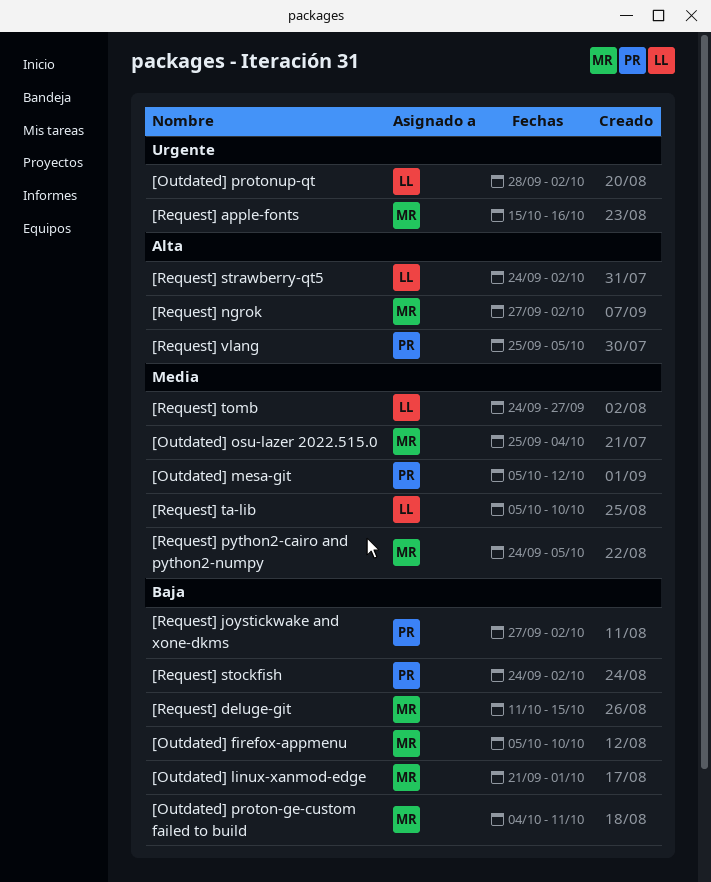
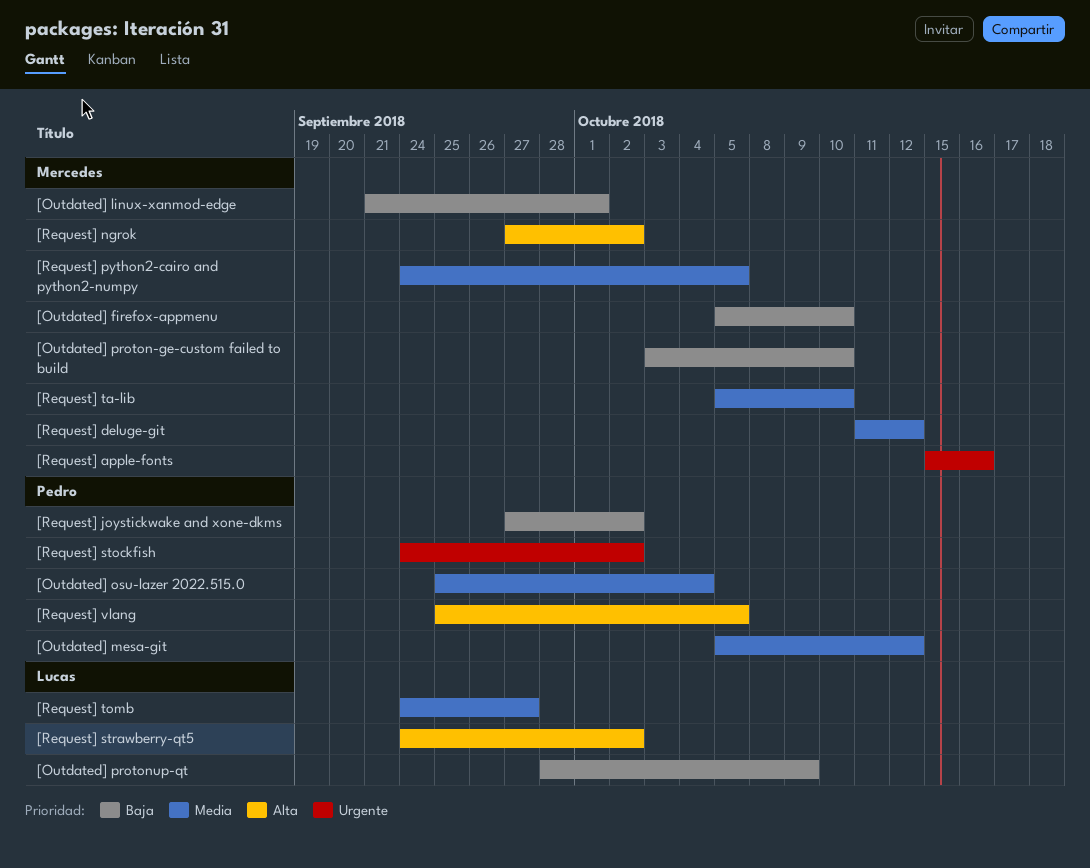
[Outdated] osu-lazer 2022.515.0, owner: Mercedes -> Pedro
[Outdated] proton-ge-custom failed to build, start: Oct 4 -> Oct 3
[Outdated] proton-ge-custom failed to build, due: Oct 11 -> Oct 10
[Outdated] protonup-qt, priority: Urgente -> Baja
[Outdated] protonup-qt, due: Oct 2 -> Oct 9
[Request] deluge-git, priority: Baja -> Media
[Request] deluge-git, due: Oct 15 -> Oct 12
[Request] stockfish, priority: Baja -> Urgente
[Request] ta-lib, owner: Lucas -> Mercedes

